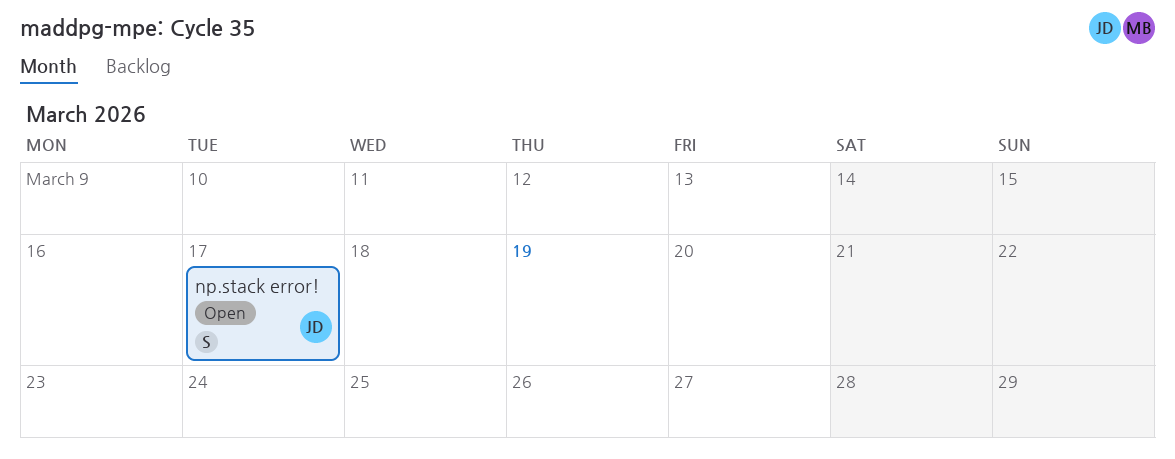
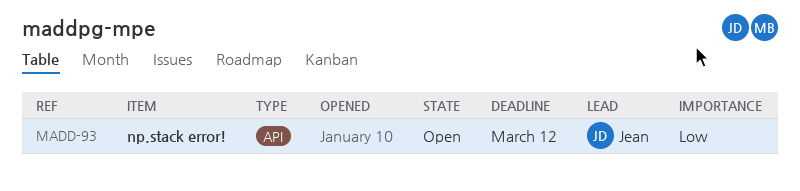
np.stack error!, due: Mar 17 -> Mar 12

